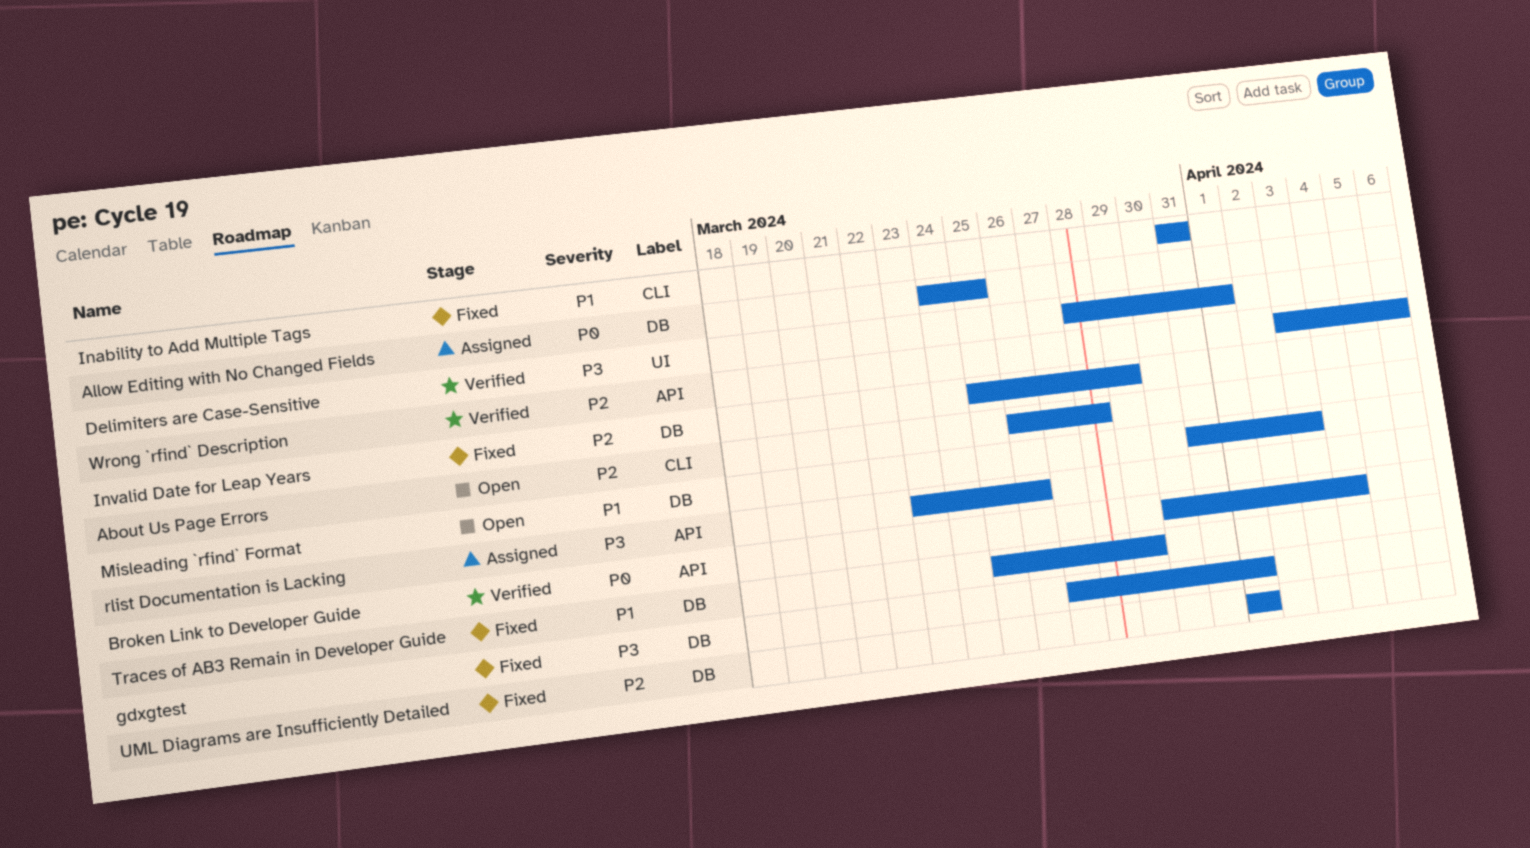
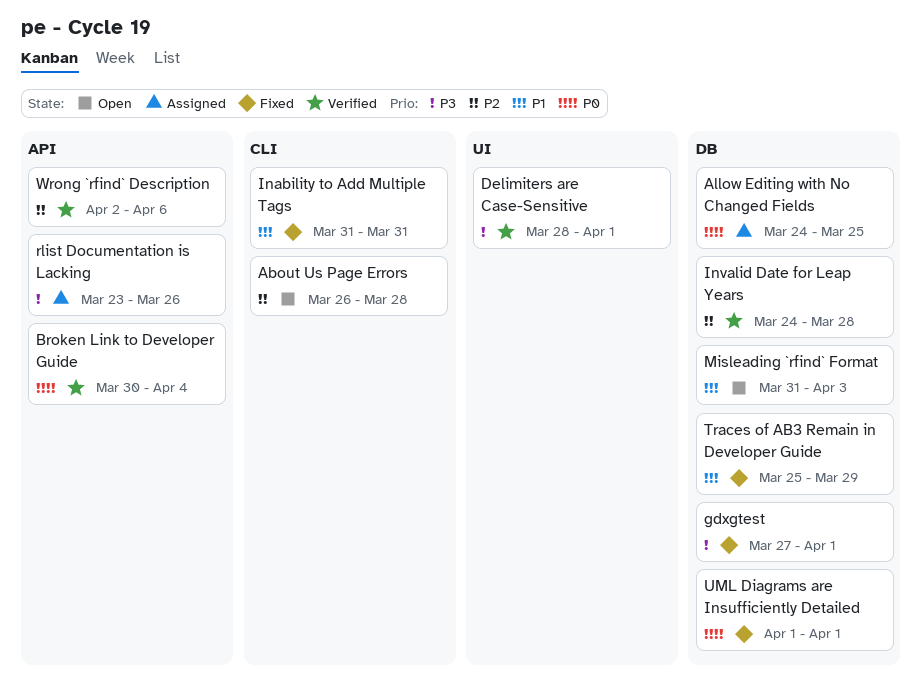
Invalid Date for Leap Years, status: Fixed -> Verified
Invalid Date for Leap Years, start: Mar 25 -> Mar 24
Invalid Date for Leap Years, due: Mar 29 -> Mar 28
UML Diagrams are Insufficiently Detailed, priority: P2 -> P0
Wrong `rfind` Description, start: Apr 3 -> Apr 2

